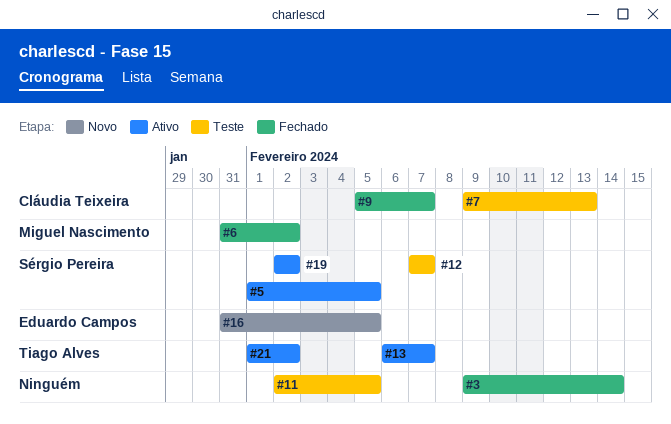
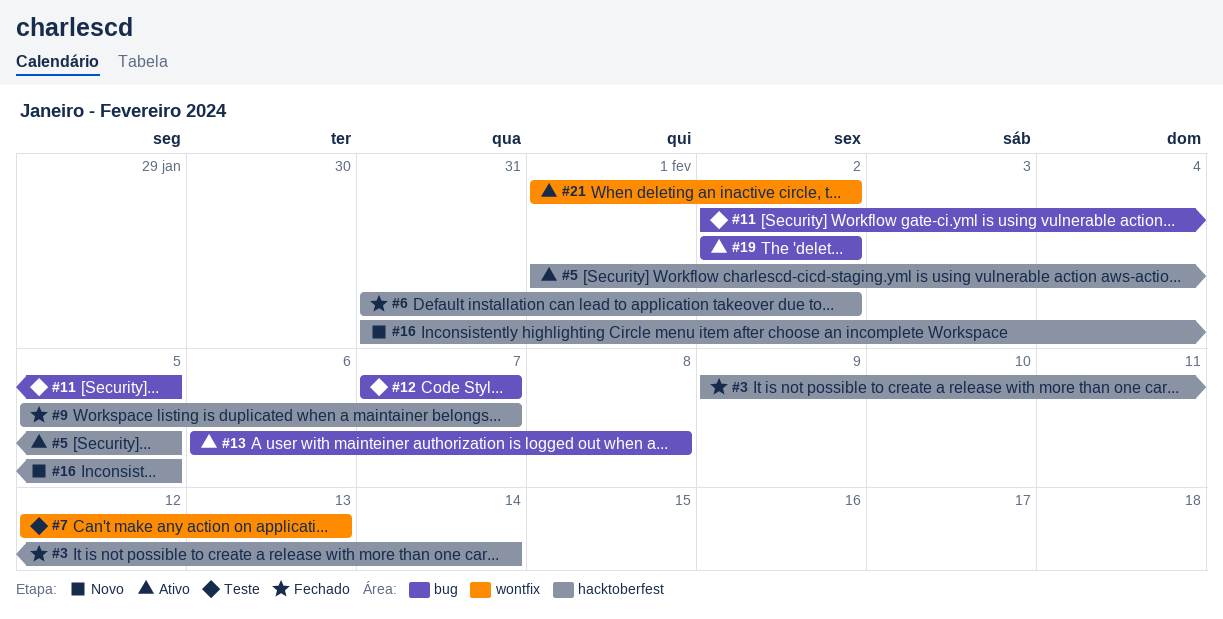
#7, start: Feb 9 -> Feb 12
#13, due: Feb 7 -> Feb 8

